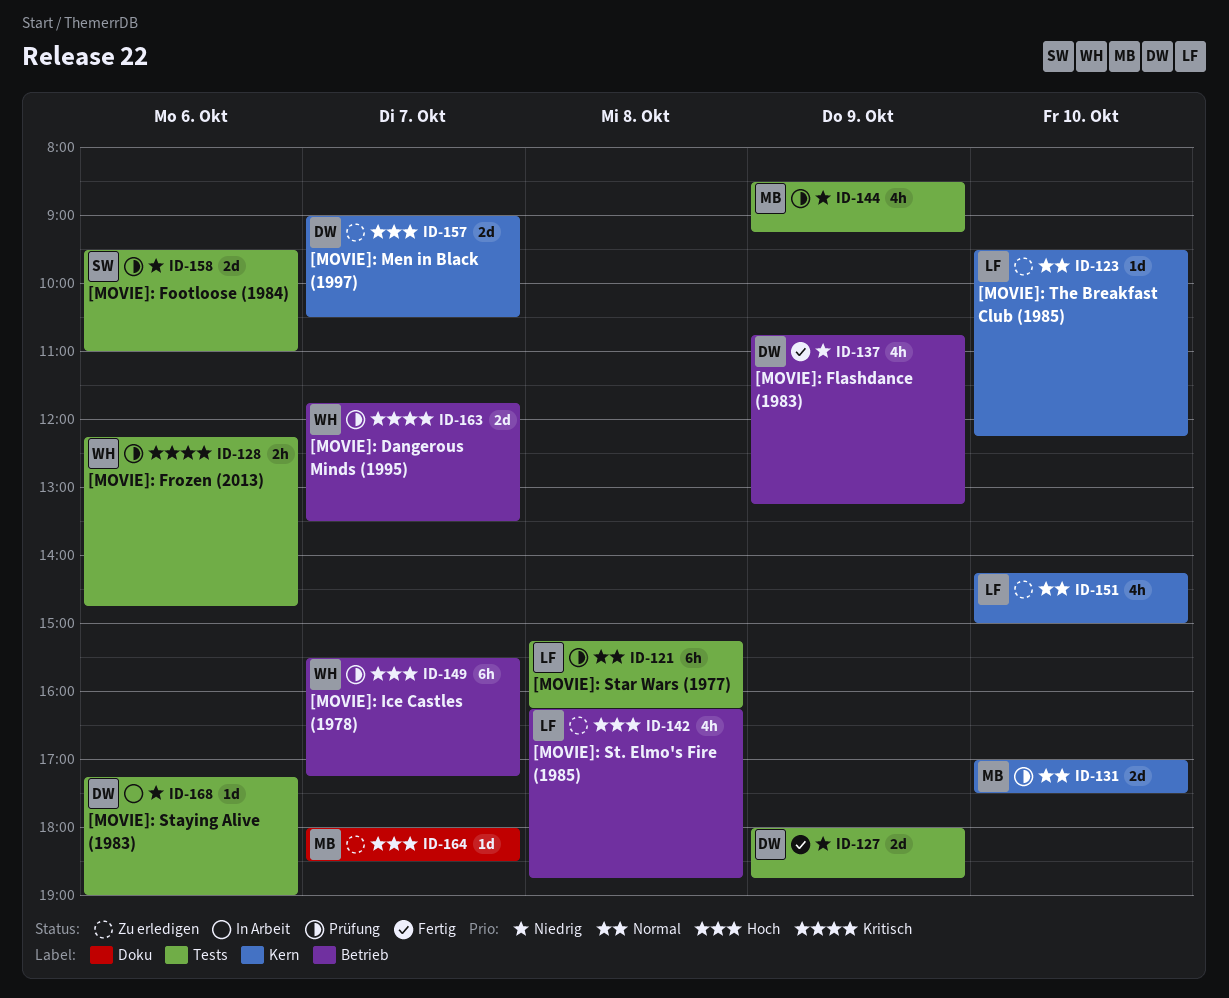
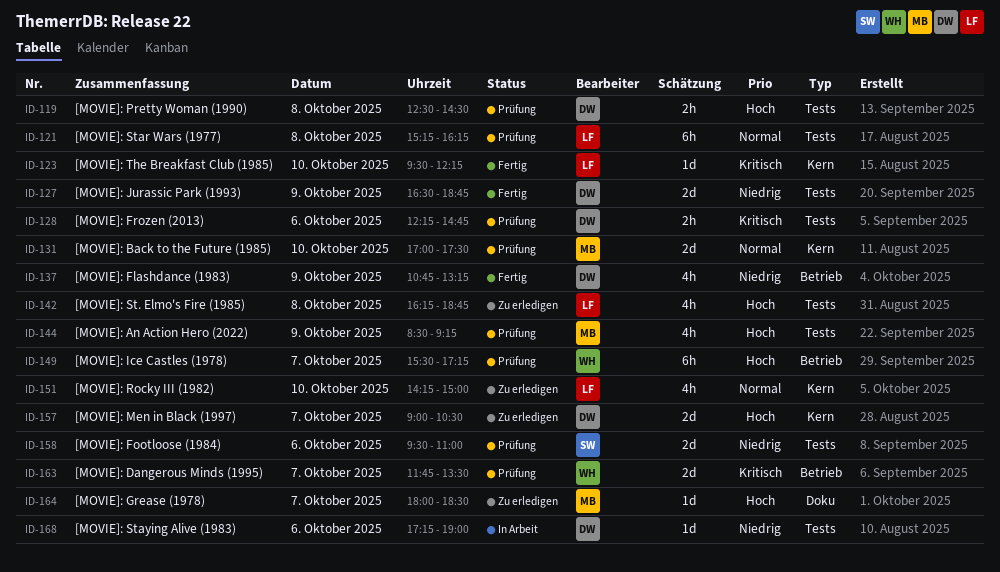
ID-119: none -> present
ID-123, status: Zu erledigen -> Fertig
ID-123, priority: Normal -> Kritisch
ID-127, begins: 18:00 -> 16:30
ID-128, owner: WH -> DW
ID-142, label: Betrieb -> Tests
ID-144, priority: Niedrig -> Hoch

